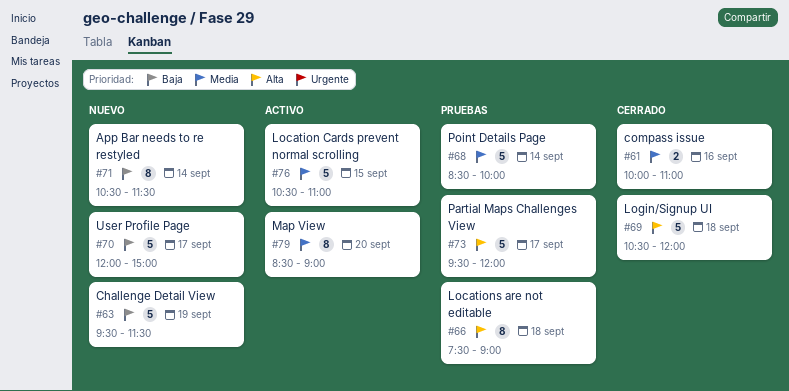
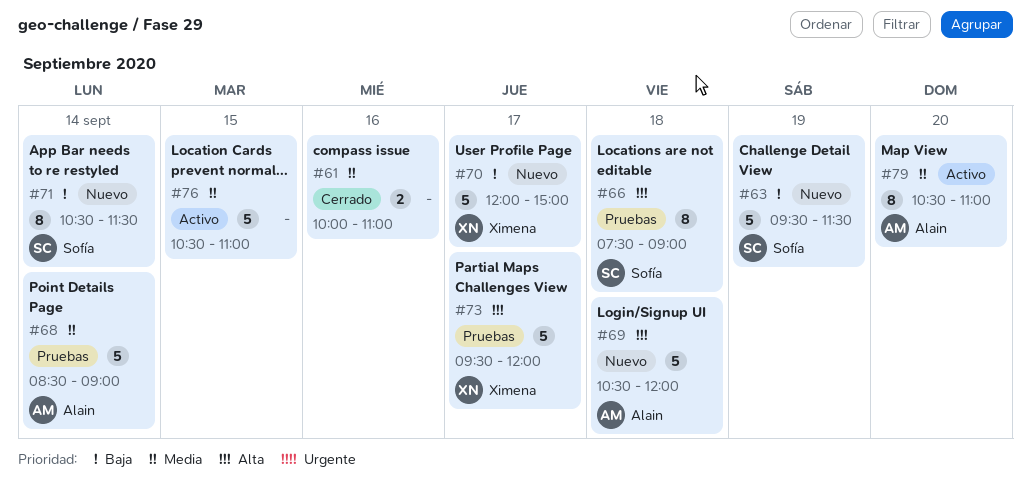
#68, ends: 10:00 -> 09:00
#69, status: Cerrado -> Nuevo
#79, begins: 08:30 -> 10:30
#79, ends: 09:00 -> 11:00

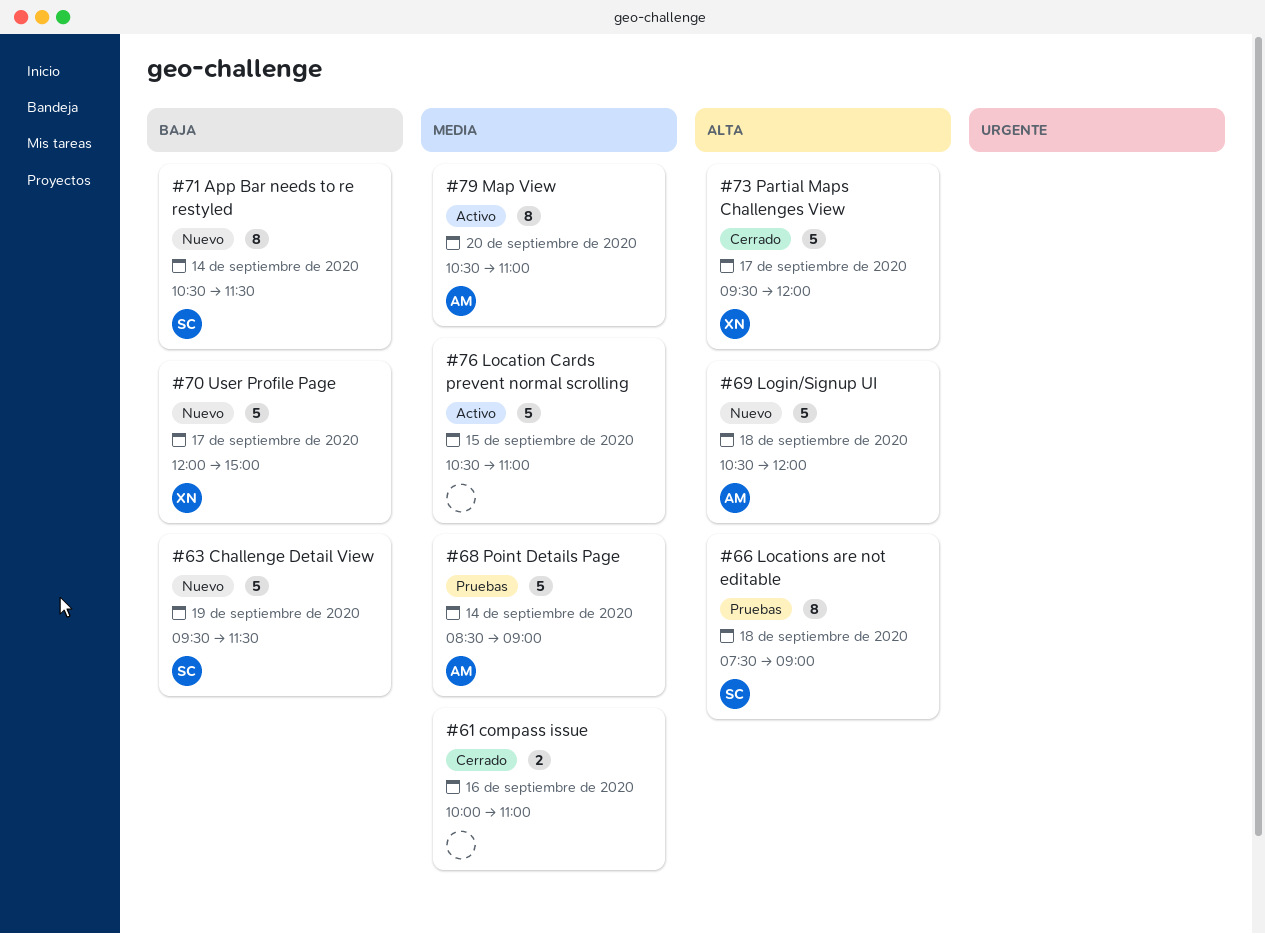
#73, status: Pruebas -> Cerrado

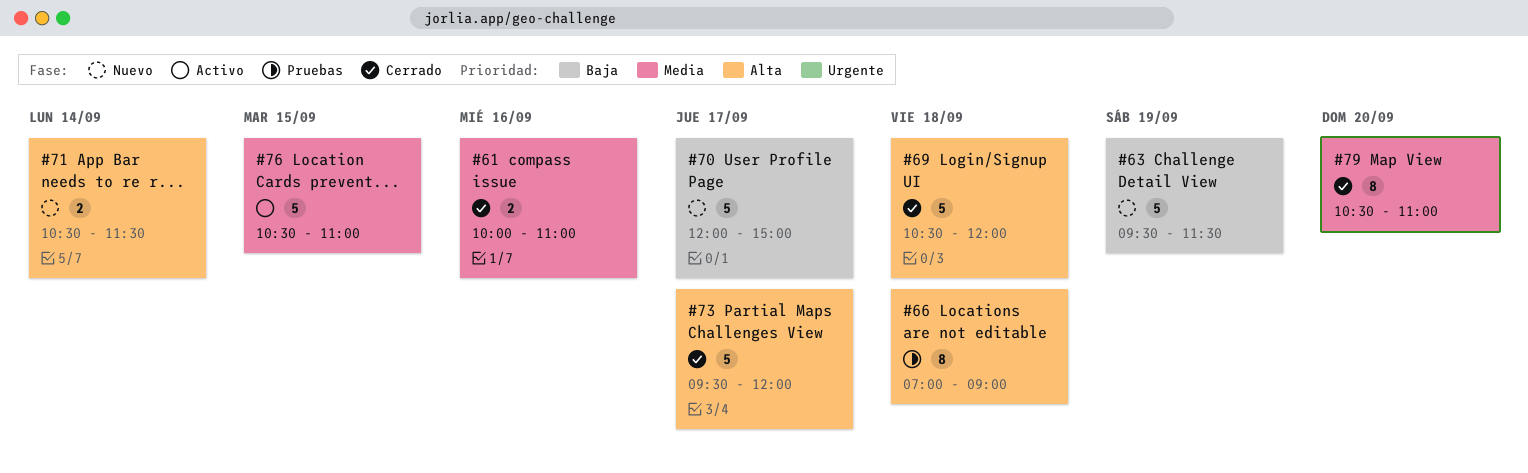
#66, begins: 07:30 -> 07:00
#68: present -> none
#69, status: Nuevo -> Cerrado
#71, priority: Baja -> Alta
#71, estimate: 8 -> 2
#79, status: Activo -> Cerrado

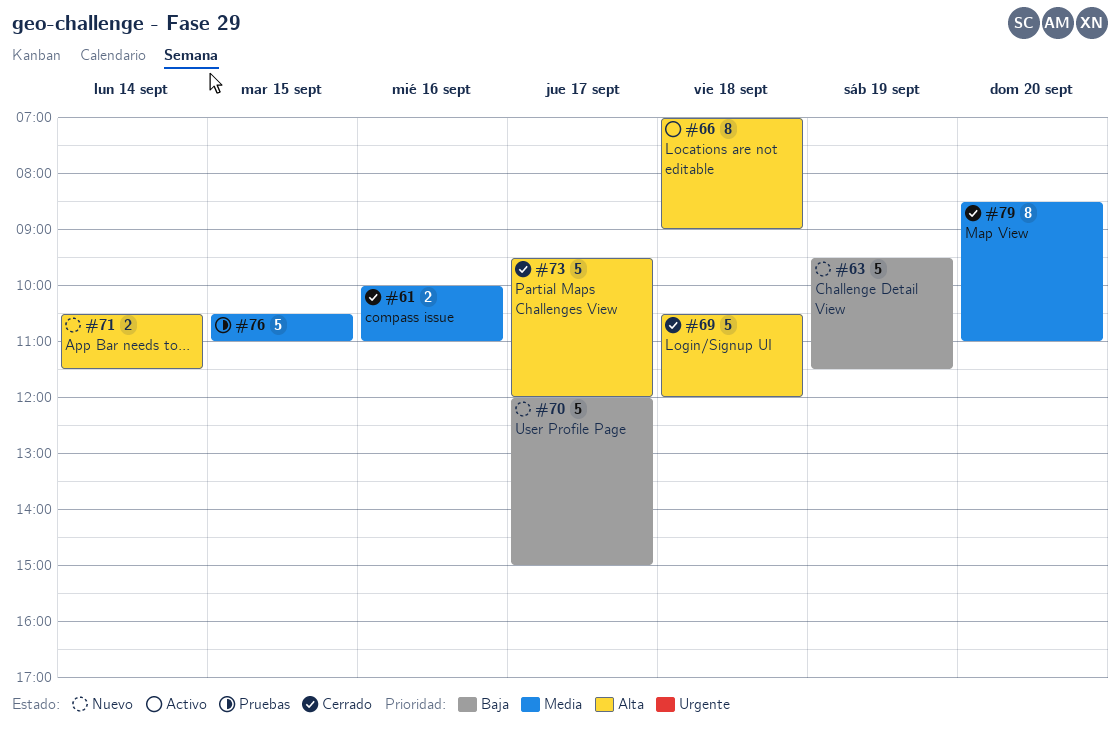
#66, status: Pruebas -> Activo
#76, status: Activo -> Pruebas
#79, begins: 10:30 -> 08:30

